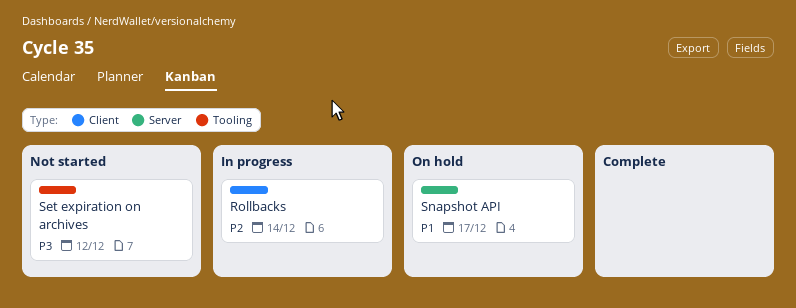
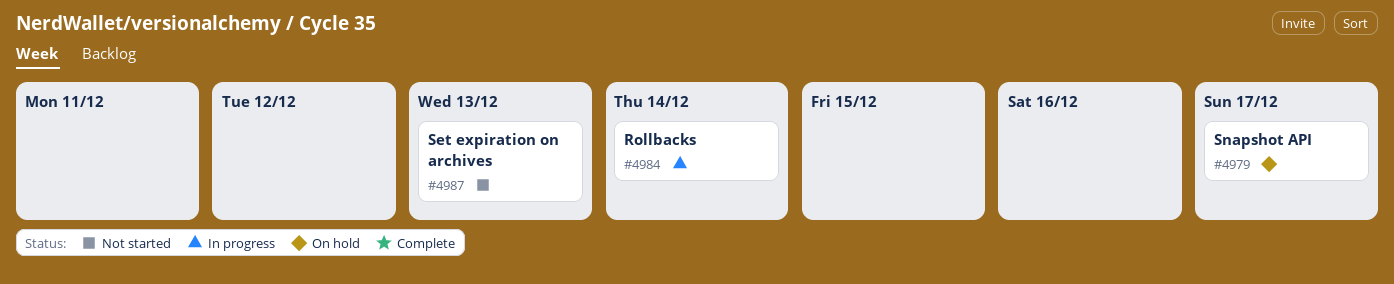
Set expiration on archives, due: Dec 12 -> Dec 13

